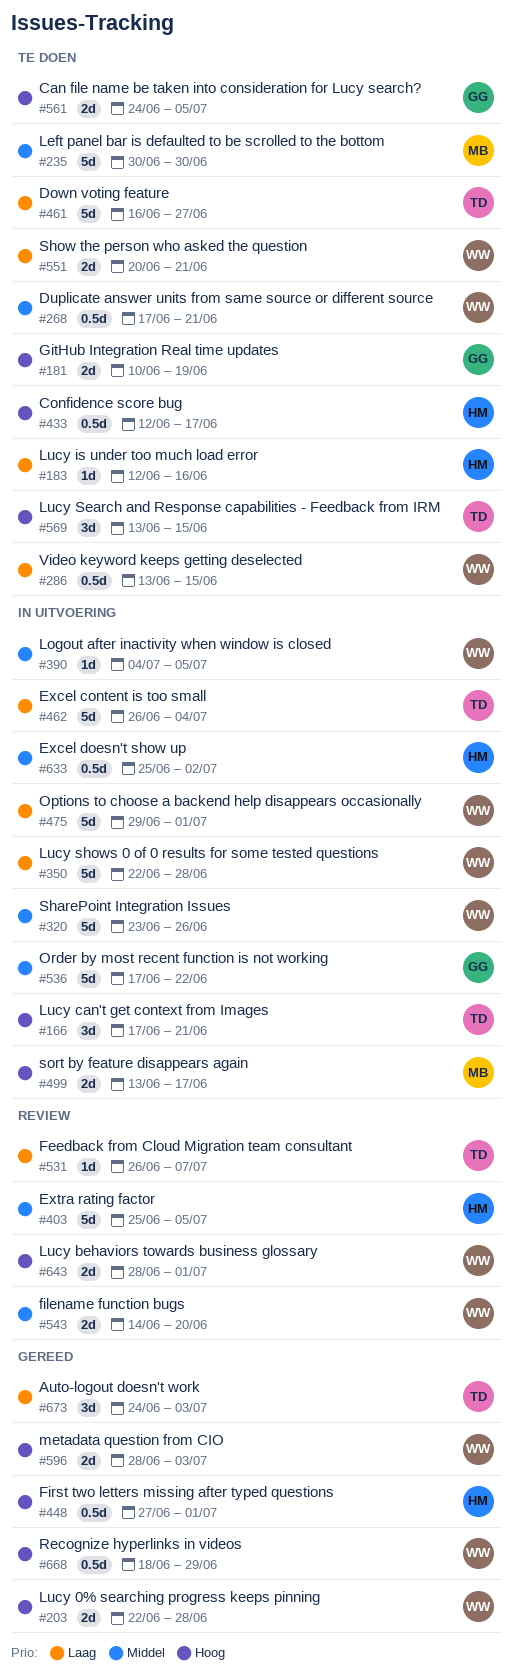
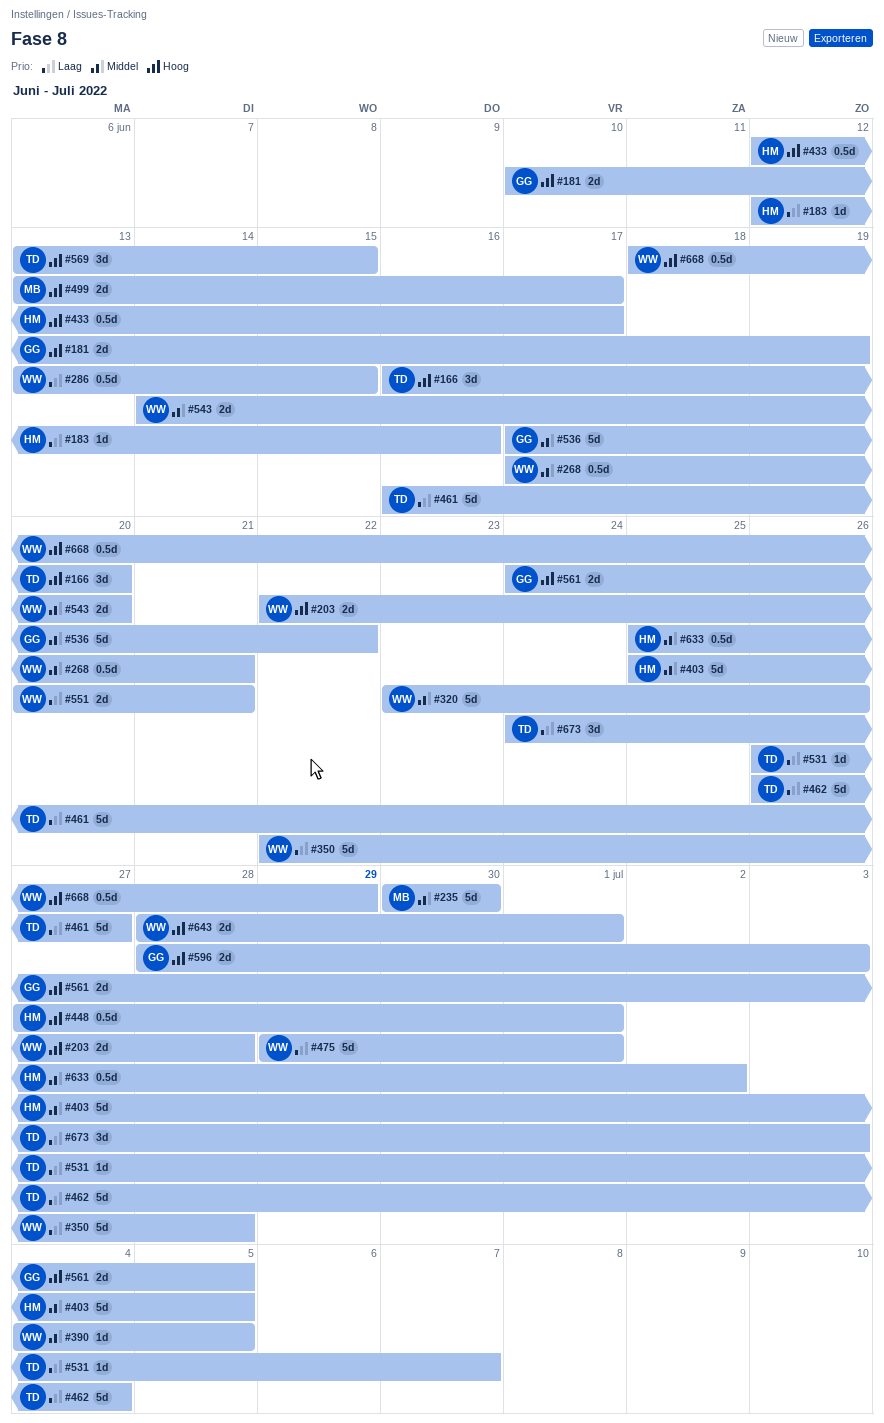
#166, start: Jun 17 -> Jun 16
#166, due: Jun 21 -> Jun 20
#596, owner: WW -> GG

